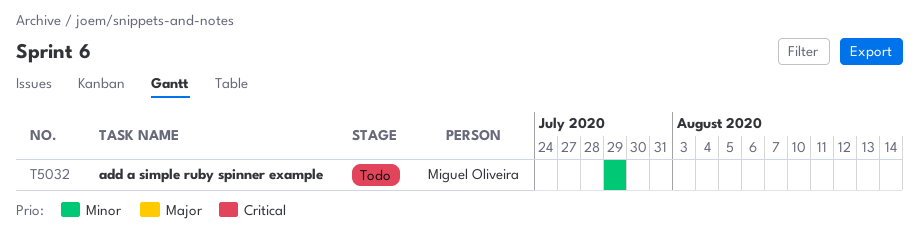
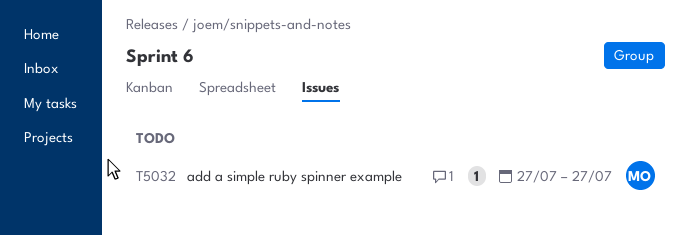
T5032, start: Jul 29 -> Jul 27
T5032, due: Jul 29 -> Jul 27

